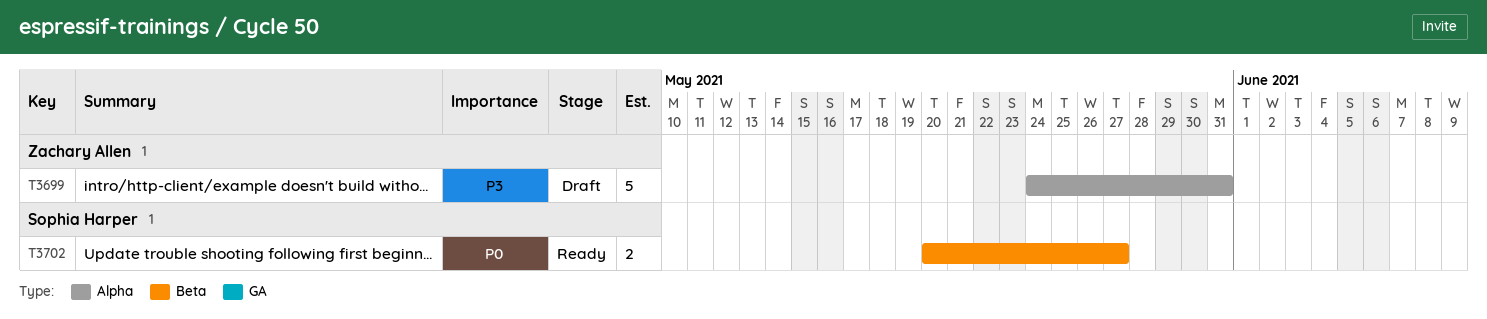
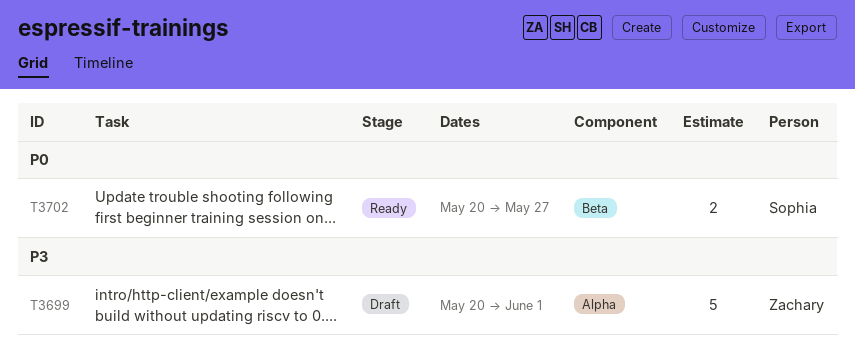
T3699, start: May 24 -> May 20
T3699, due: May 31 -> Jun 1

